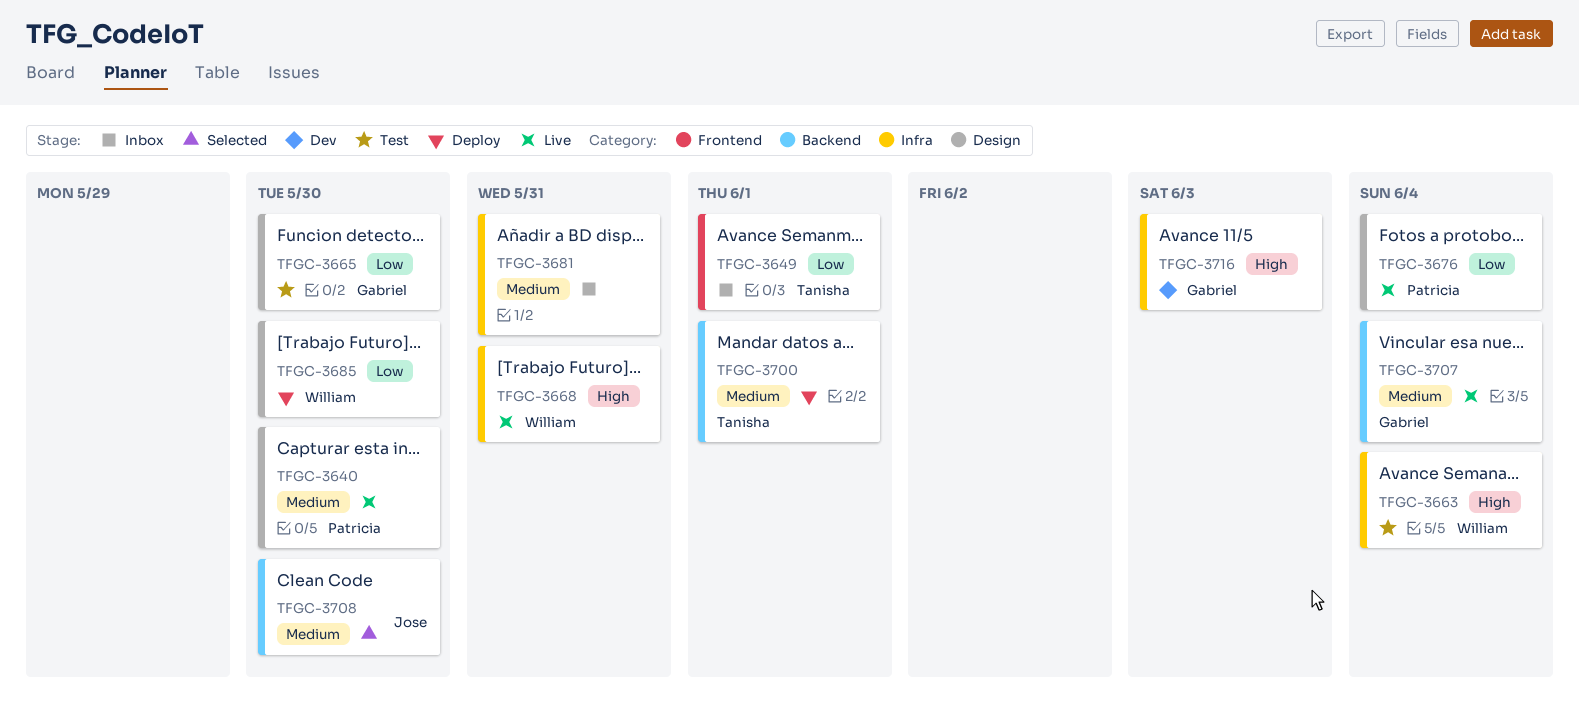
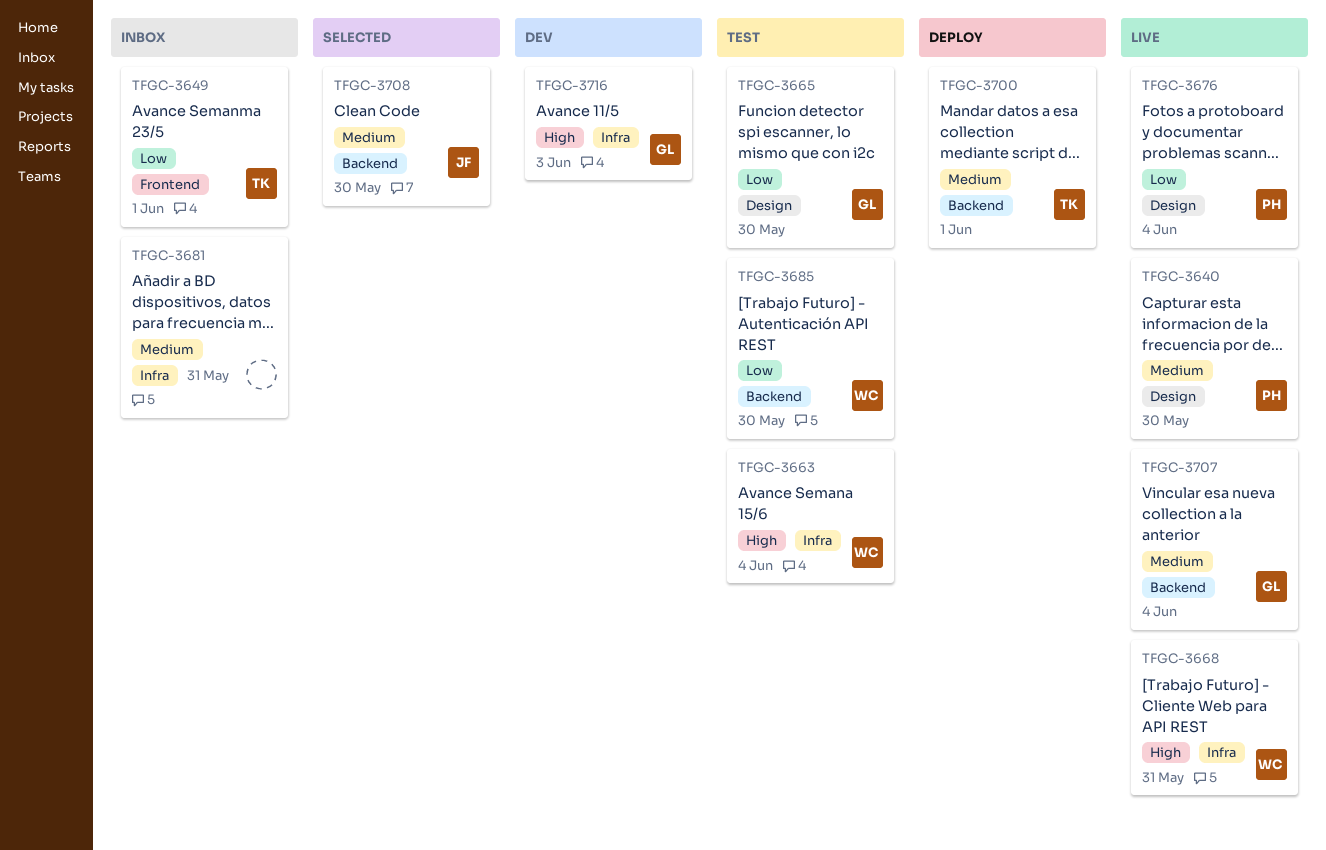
TFGC-3685, status: Deploy -> Test
TFGC-3685, label: Design -> Backend

